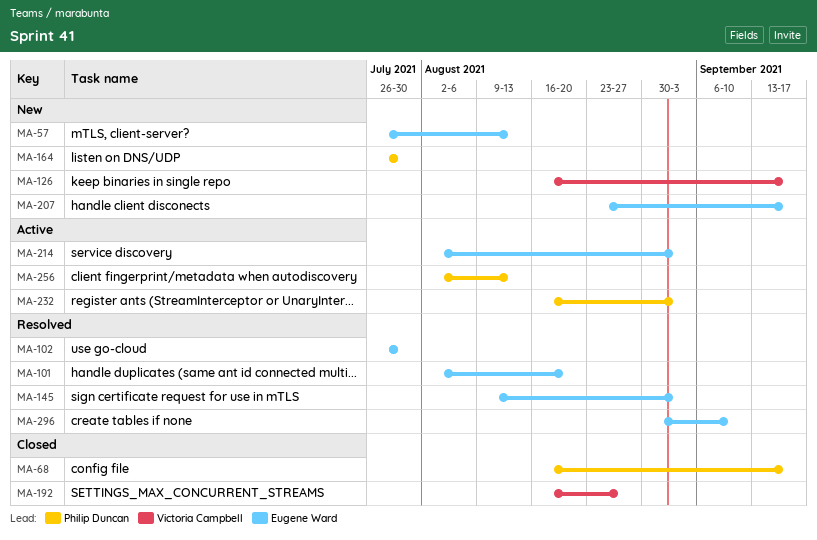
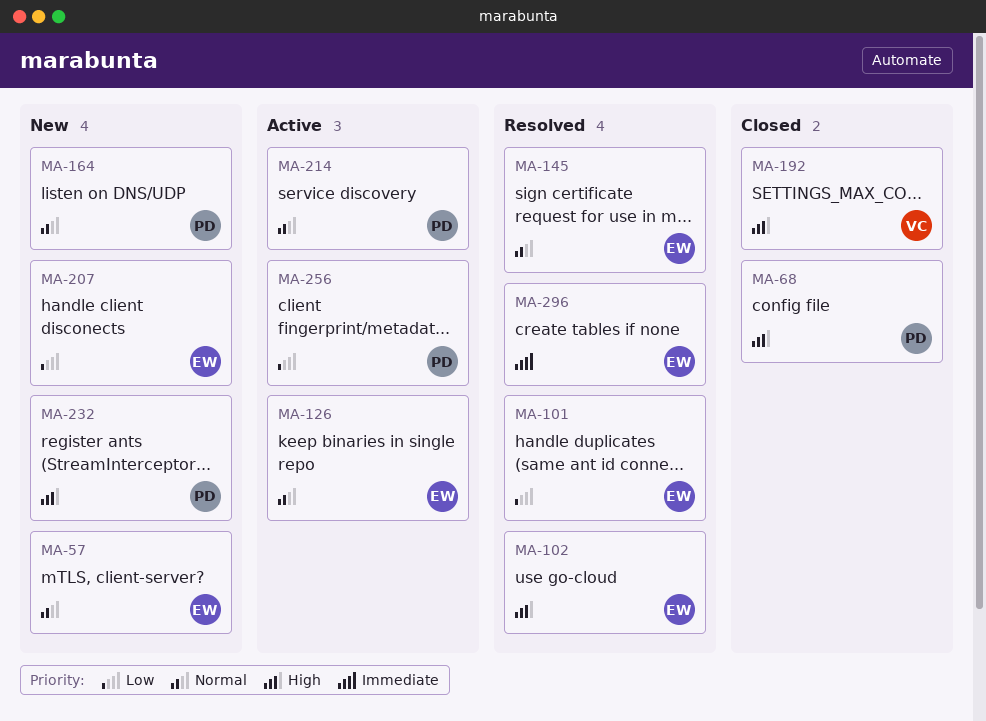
MA-126, status: New -> Active
MA-126, owner: Victoria Campbell -> Eugene Ward
MA-214, owner: Eugene Ward -> Philip Duncan
MA-232, status: Active -> New

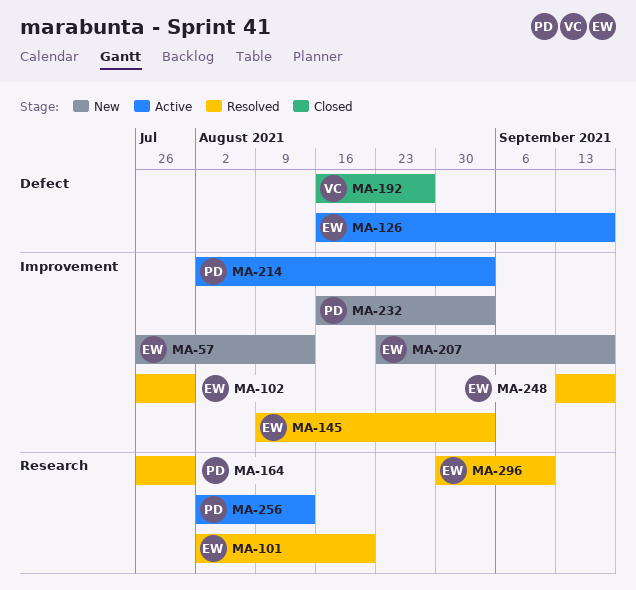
MA-68: present -> none
MA-164, status: New -> Resolved
MA-248: none -> present

